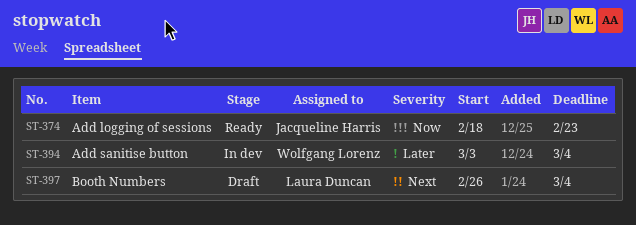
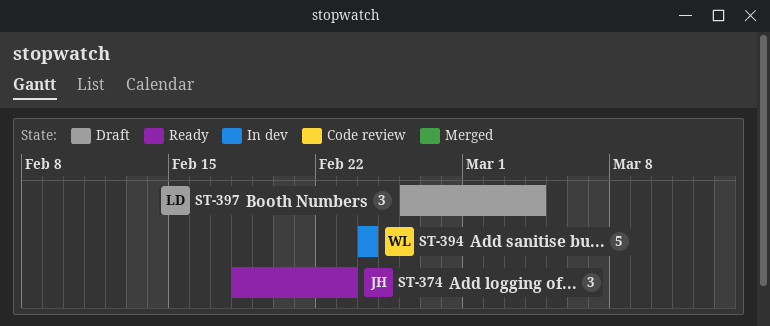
ST-394, start: Mar 3 -> Feb 24
ST-394, due: Mar 4 -> Feb 24

